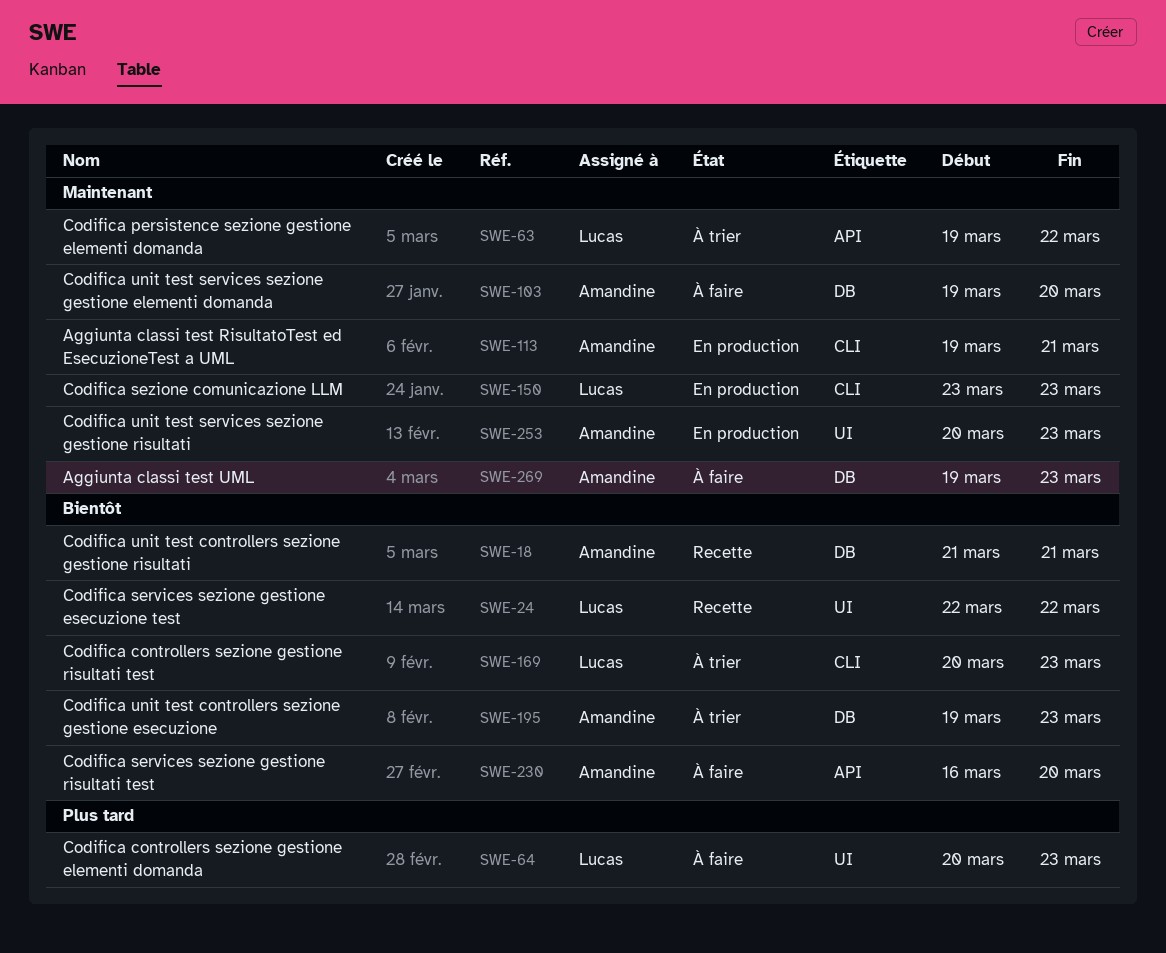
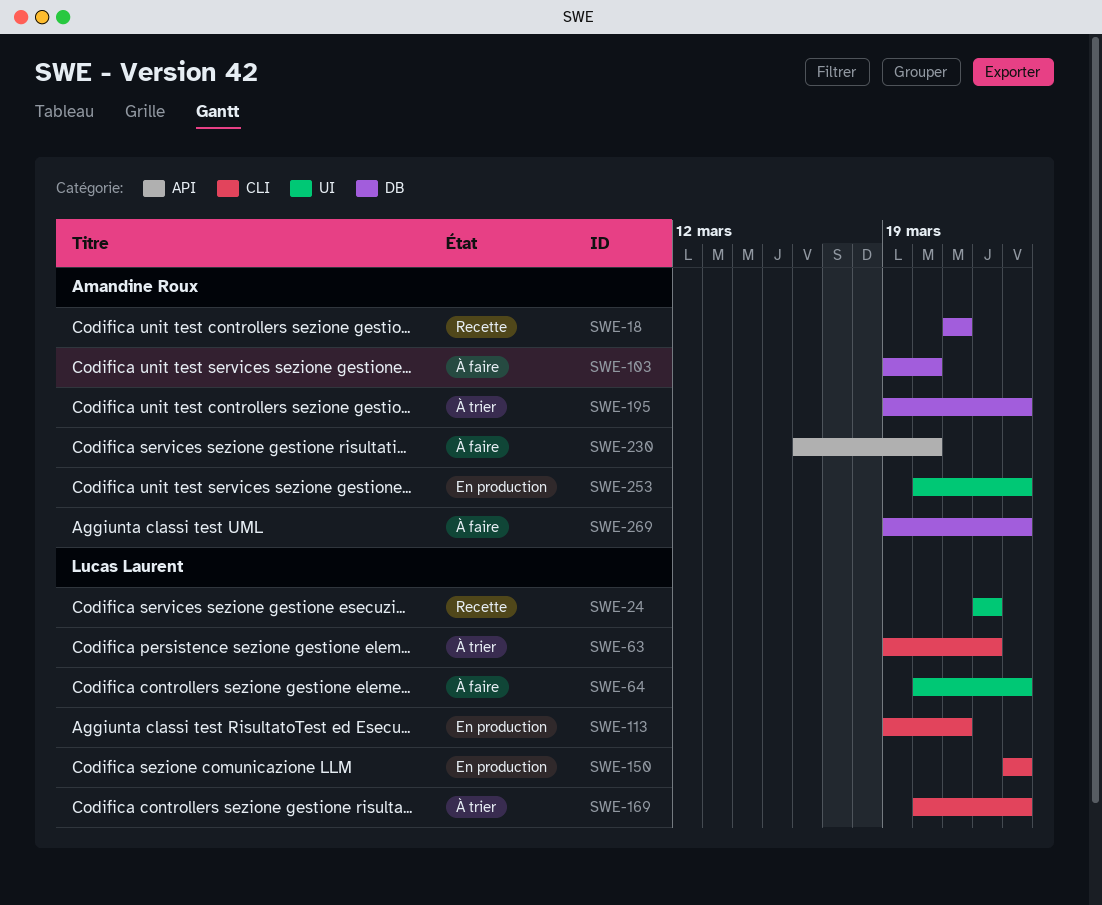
SWE-63, label: API -> CLI
SWE-113, owner: Amandine Roux -> Lucas Laurent

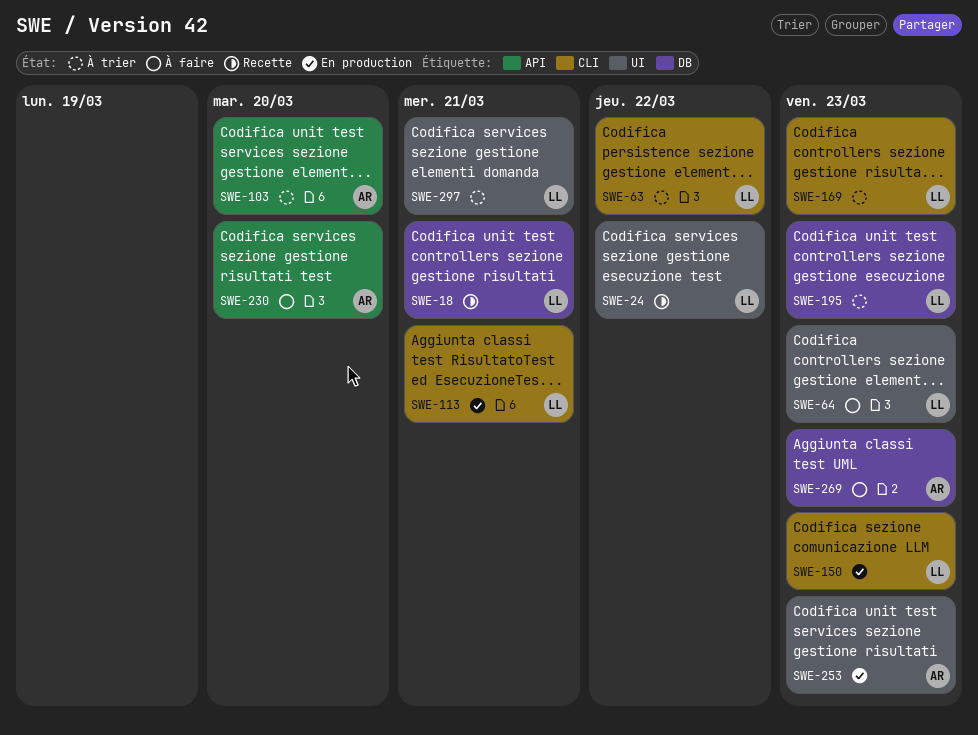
SWE-18, owner: Amandine Roux -> Lucas Laurent
SWE-103, status: À faire -> À trier
SWE-103, label: DB -> API
SWE-195, owner: Amandine Roux -> Lucas Laurent
SWE-297: none -> present

